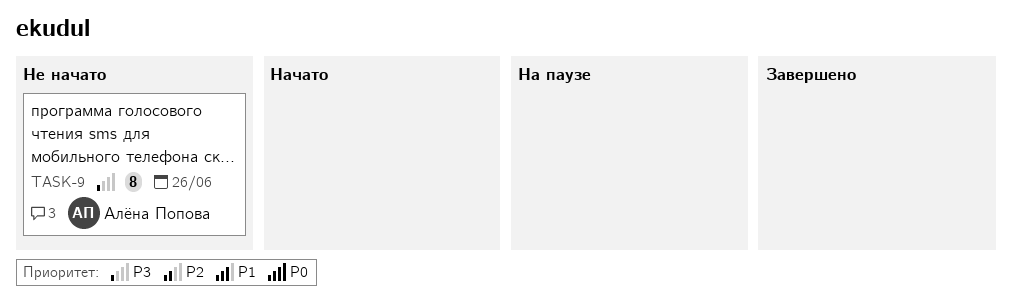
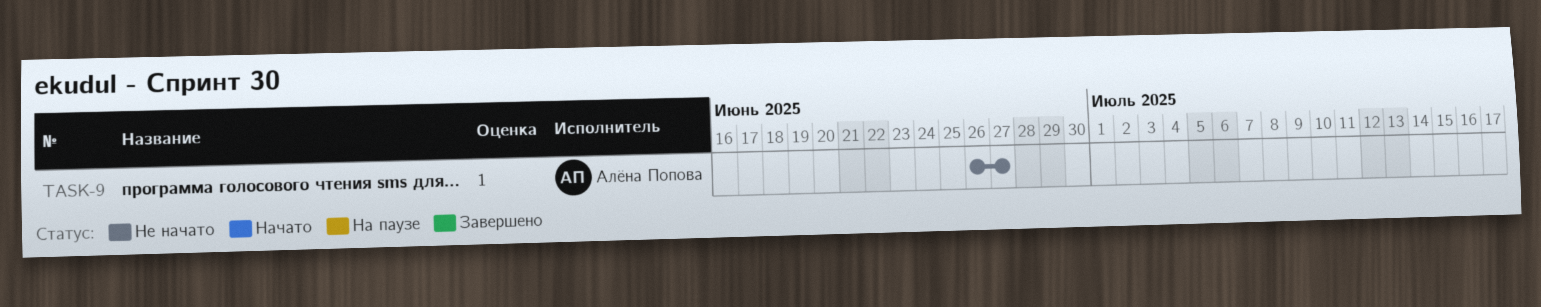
TASK-9, estimate: 8 -> 1
TASK-9, due: Jun 26 -> Jun 27

